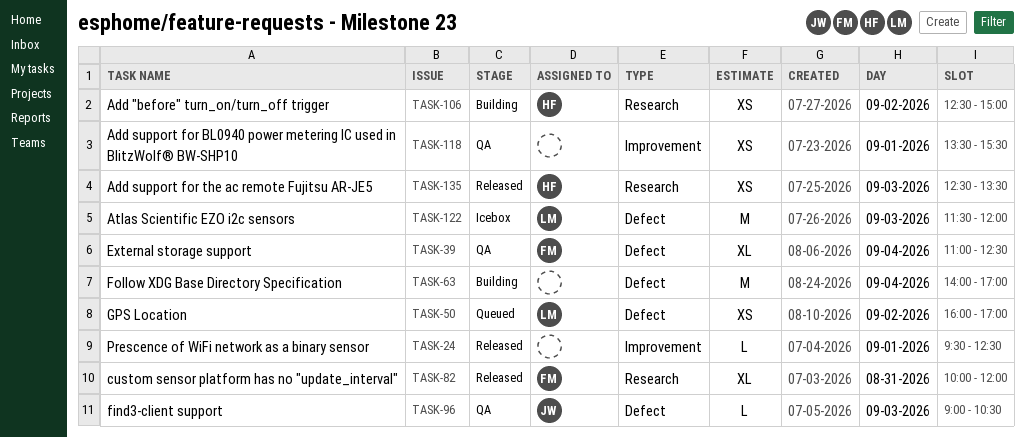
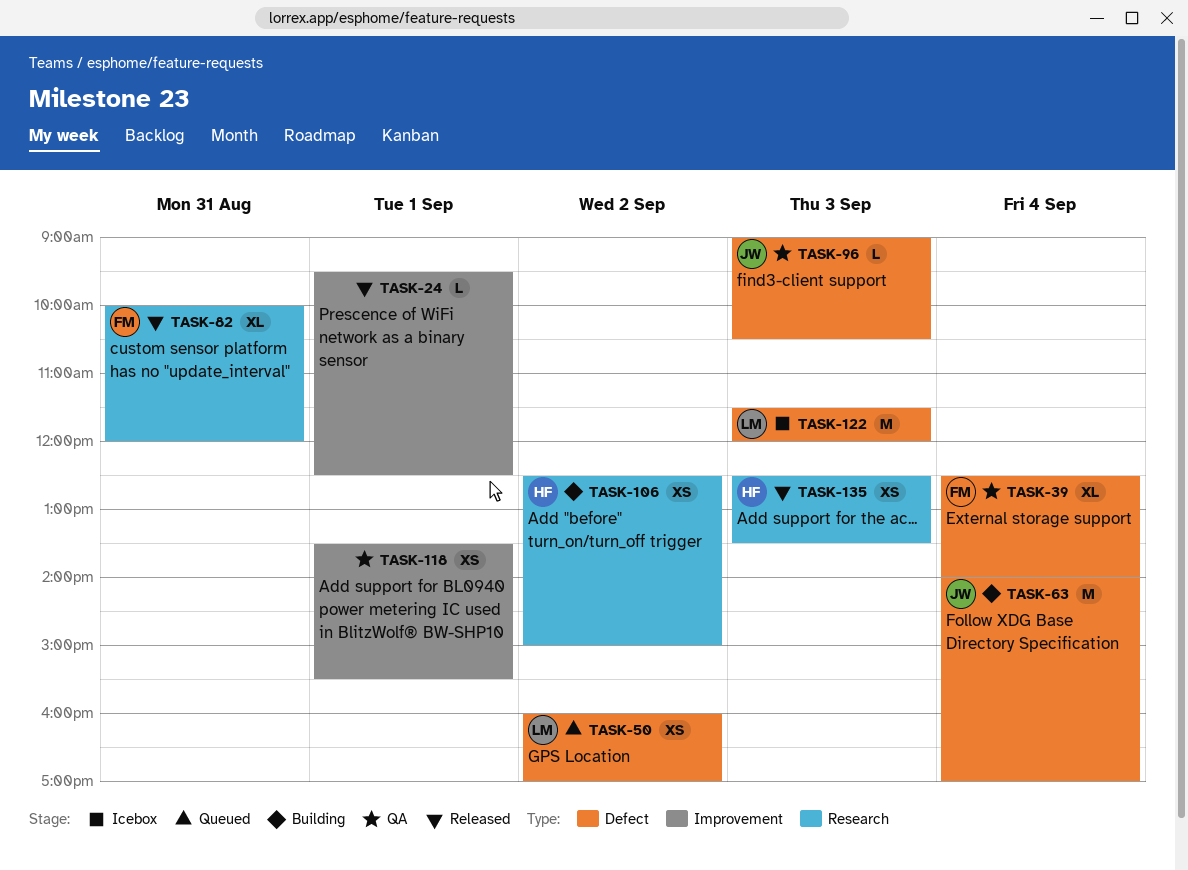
TASK-39, begins: 11:00 -> 12:30
TASK-39, ends: 12:30 -> 14:00
TASK-63, owner: none -> JW

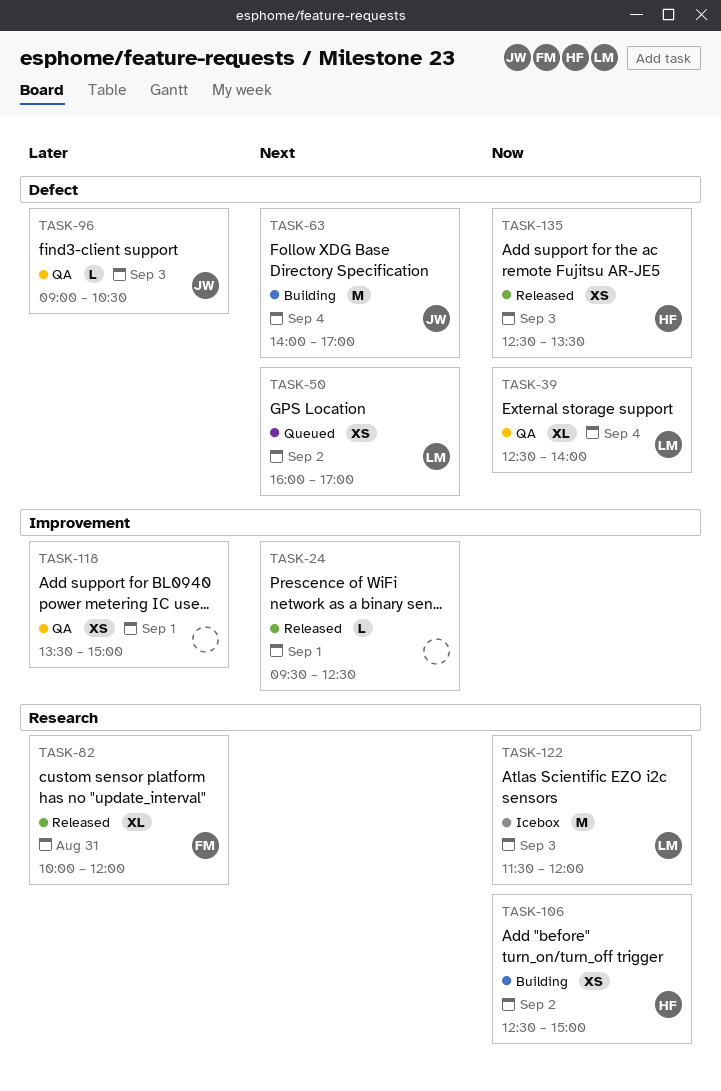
TASK-39, owner: FM -> LM
TASK-118, ends: 15:30 -> 15:00
TASK-122, label: Defect -> Research
TASK-135, label: Research -> Defect

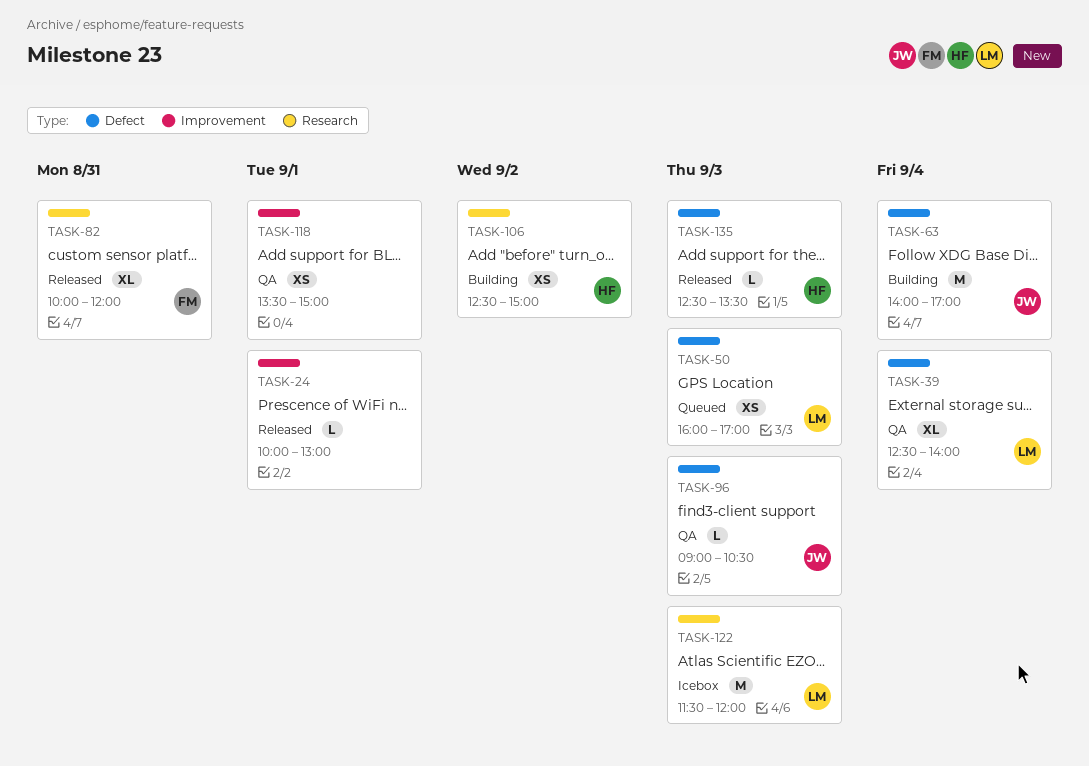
TASK-24, begins: 09:30 -> 10:00
TASK-24, ends: 12:30 -> 13:00
TASK-50, day: Sep 2 -> Sep 3
TASK-135, estimate: XS -> L

